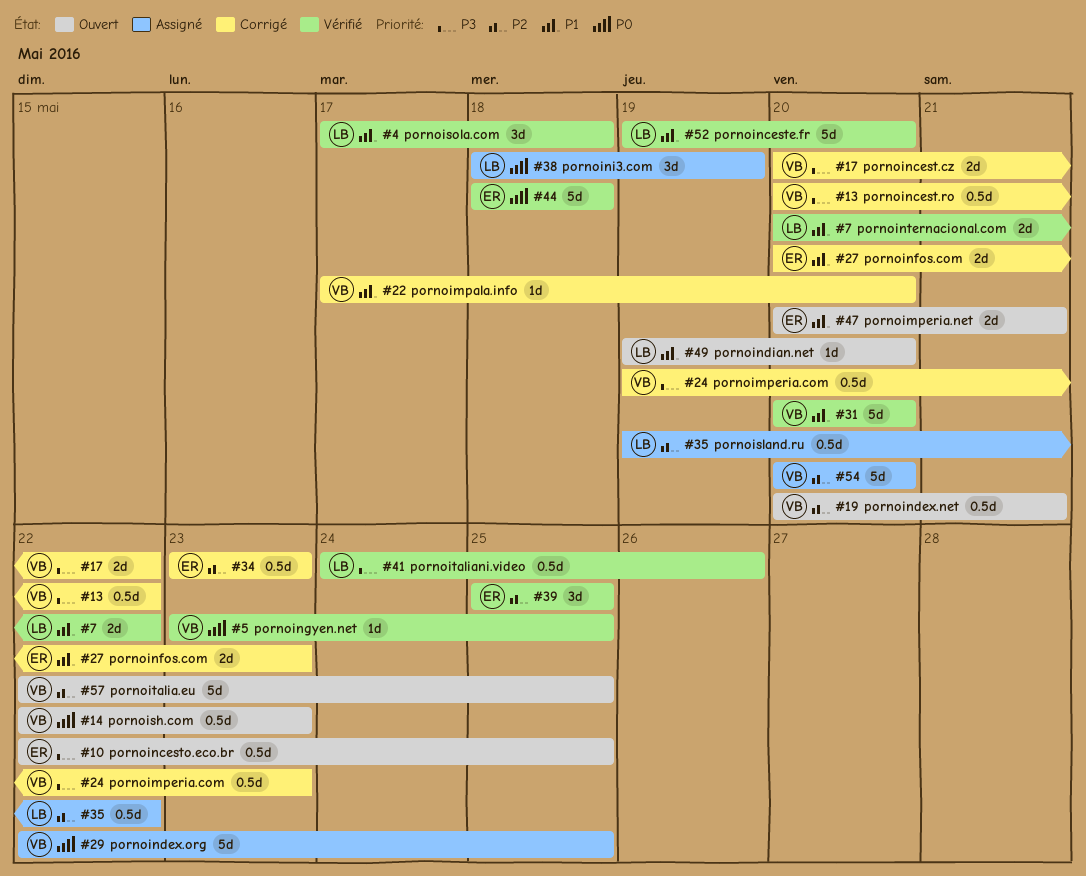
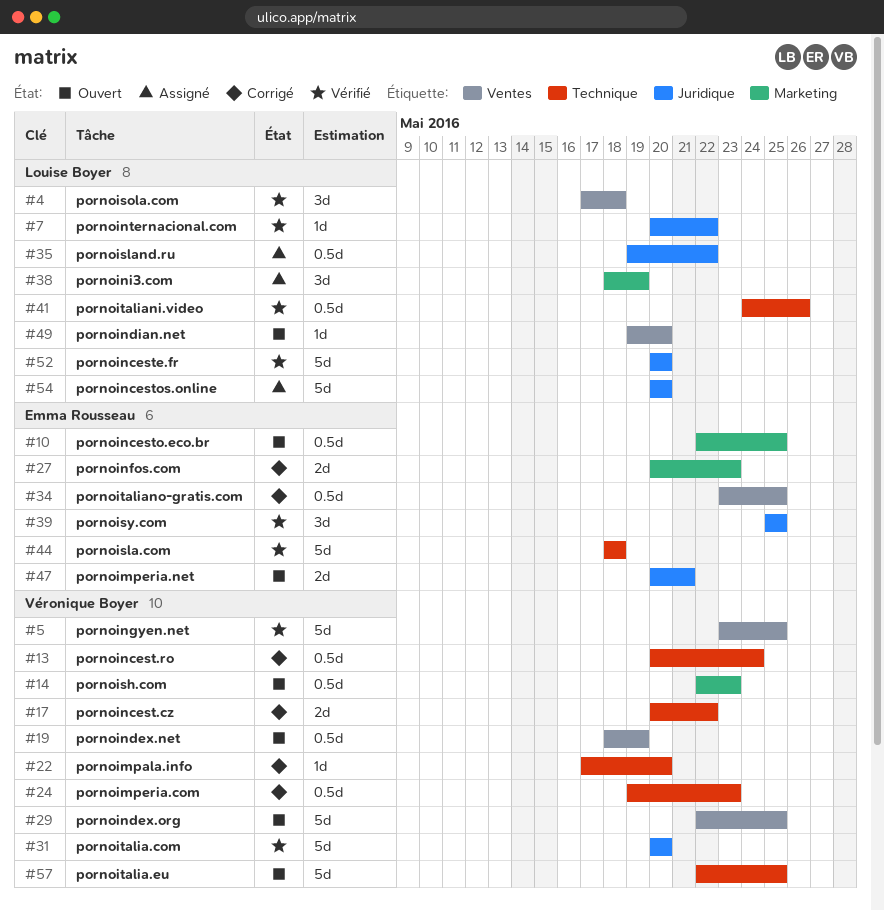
#5, estimate: 1d -> 5d
#7, estimate: 2d -> 1d
#13, due: May 22 -> May 24
#19, start: May 20 -> May 18
#19, due: May 21 -> May 19
#29, status: Assigné -> Ouvert
#34, due: May 23 -> May 25
#52, start: May 19 -> May 20
#54, owner: Véronique Boyer -> Louise Boyer

